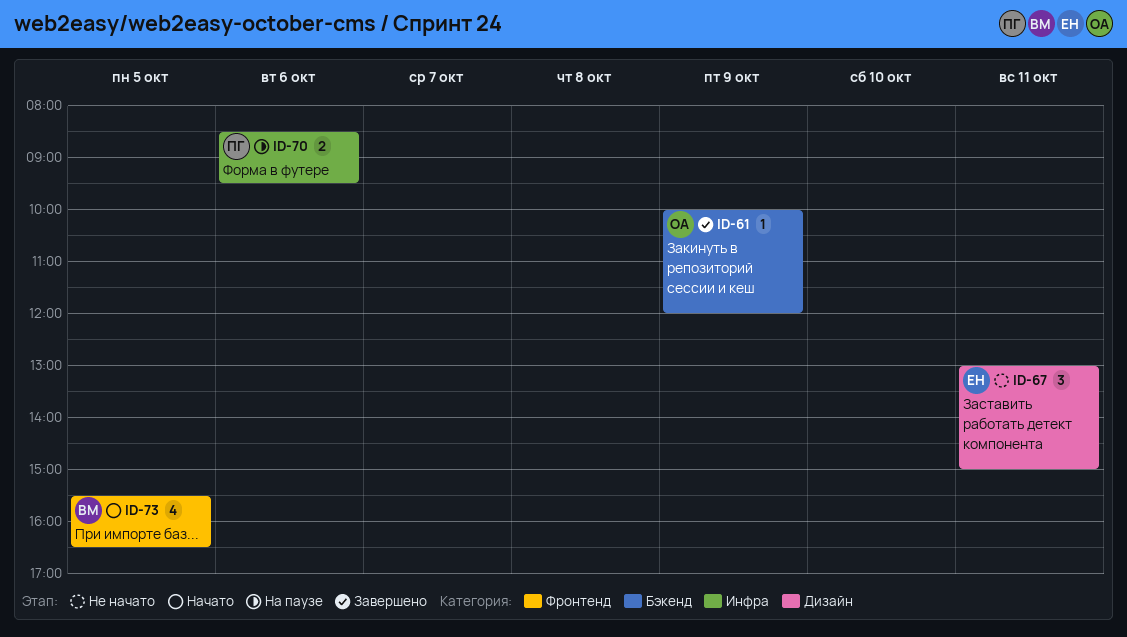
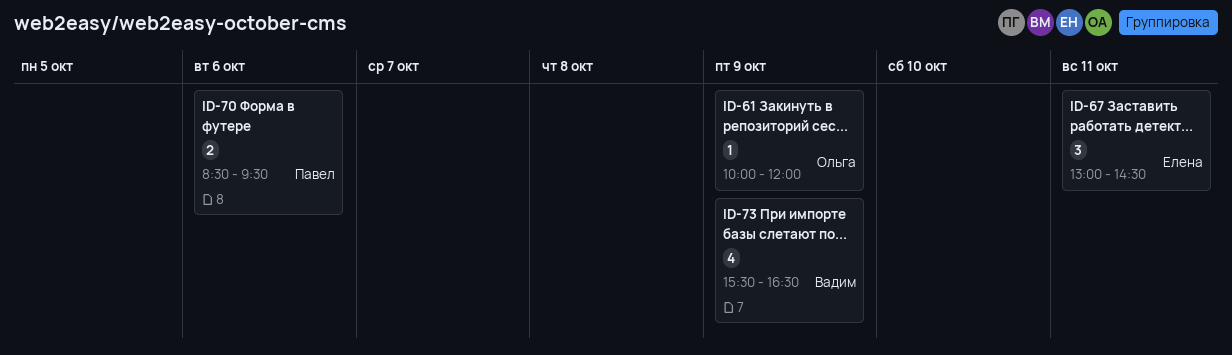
ID-67, ends: 15:00 -> 14:30
ID-73, day: Oct 5 -> Oct 9

